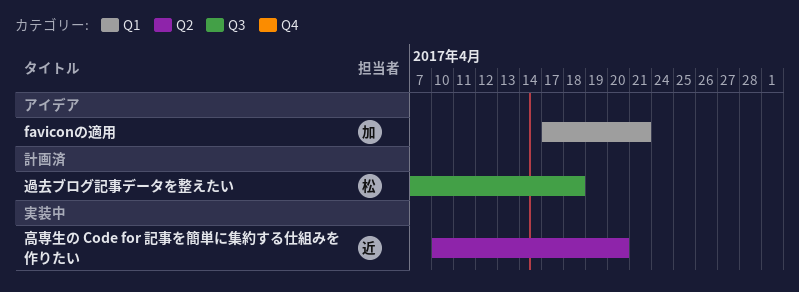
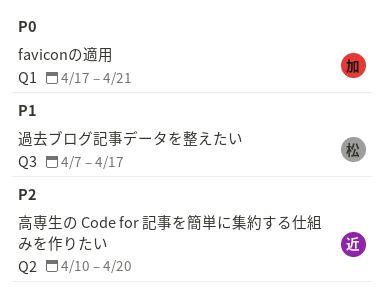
過去ブログ記事データを整えたい, due: Apr 18 -> Apr 17

